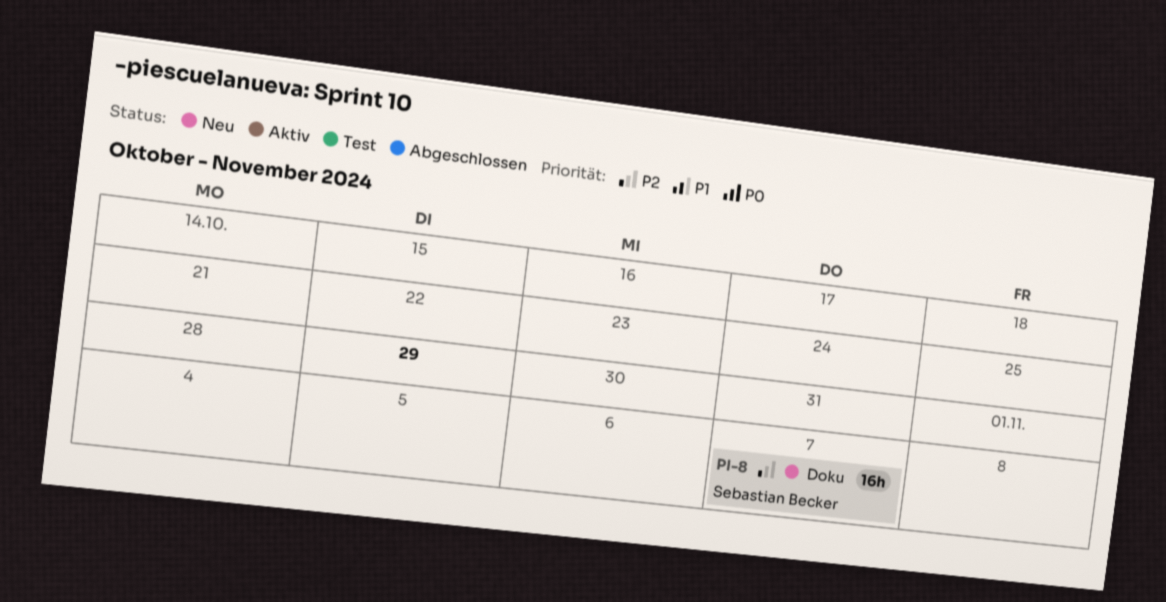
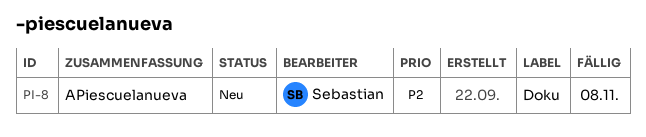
PI-8, due: Nov 7 -> Nov 8

